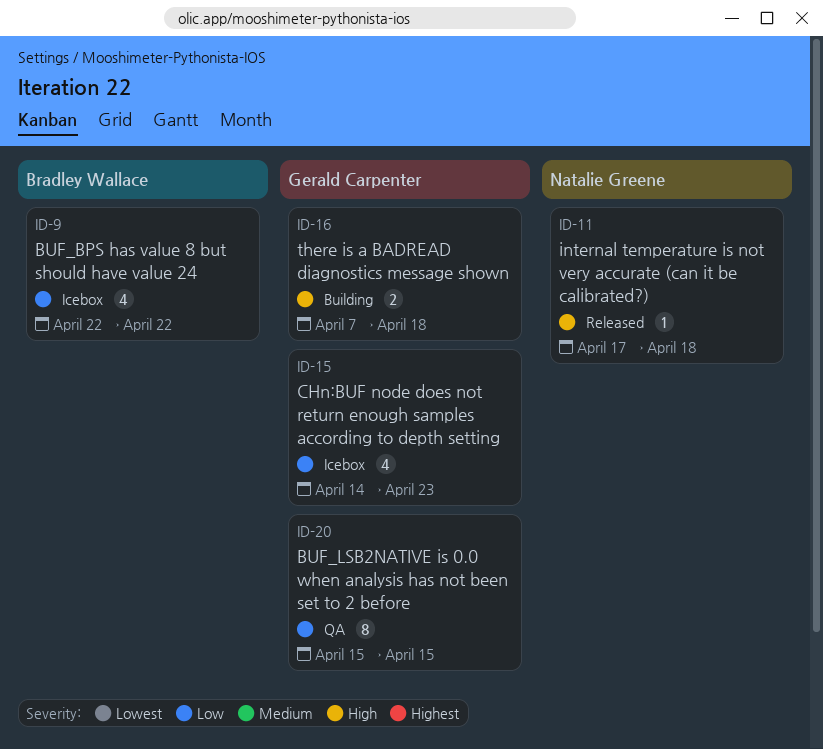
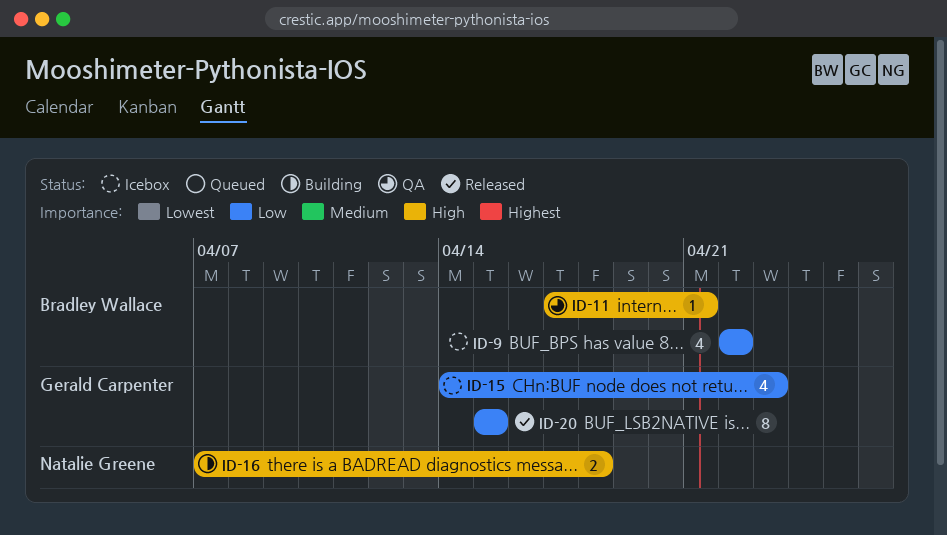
ID-11, status: Released -> QA
ID-11, owner: Natalie Greene -> Bradley Wallace
ID-11, due: Apr 18 -> Apr 21
ID-16, owner: Gerald Carpenter -> Natalie Greene
ID-20, status: QA -> Released

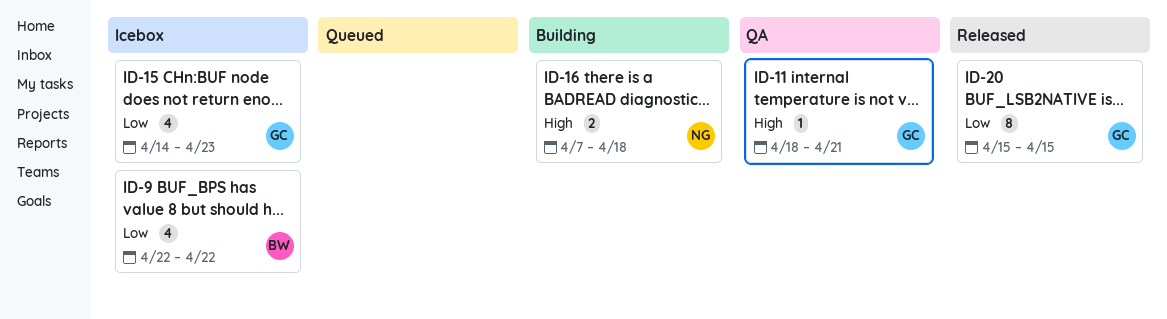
ID-11, owner: Bradley Wallace -> Gerald Carpenter
ID-11, start: Apr 17 -> Apr 18

